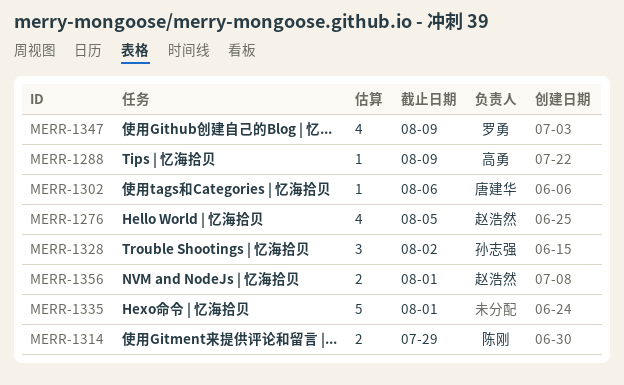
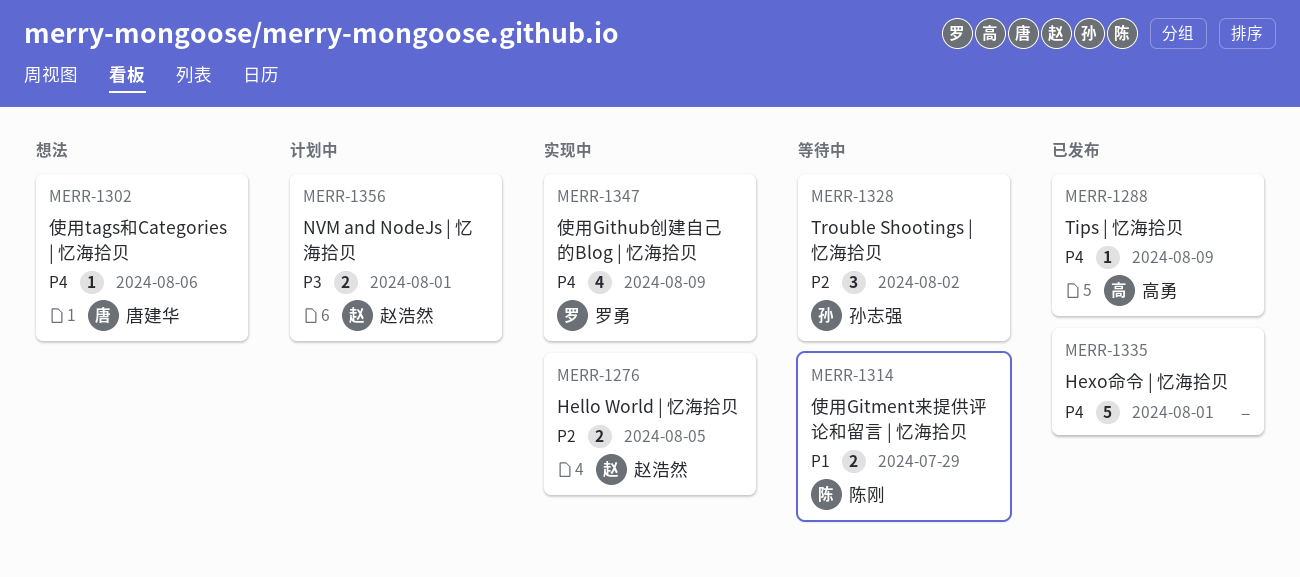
MERR-1276, estimate: 4 -> 2

